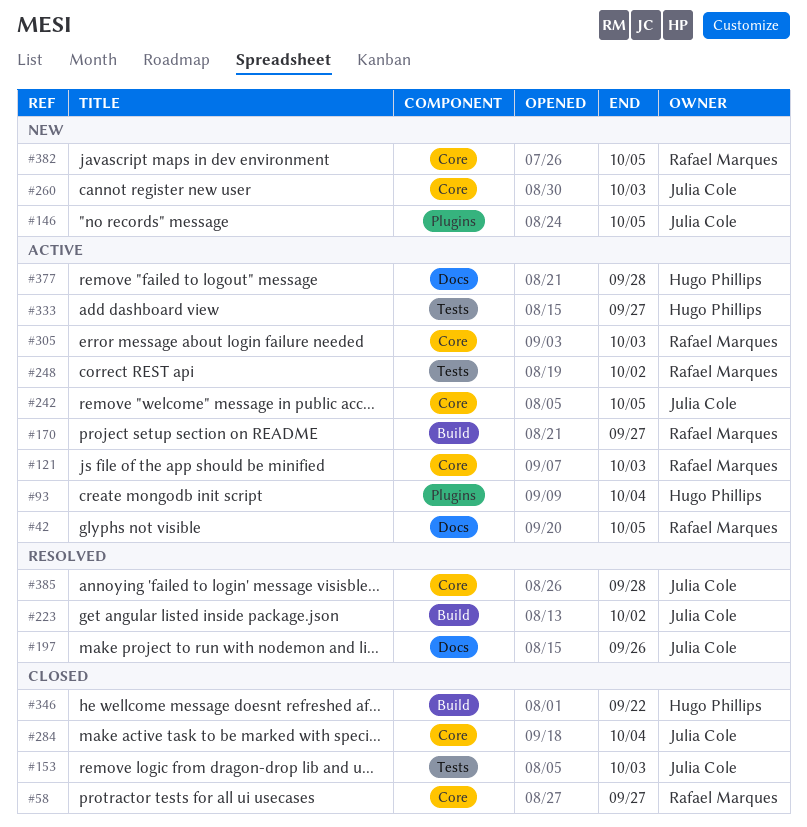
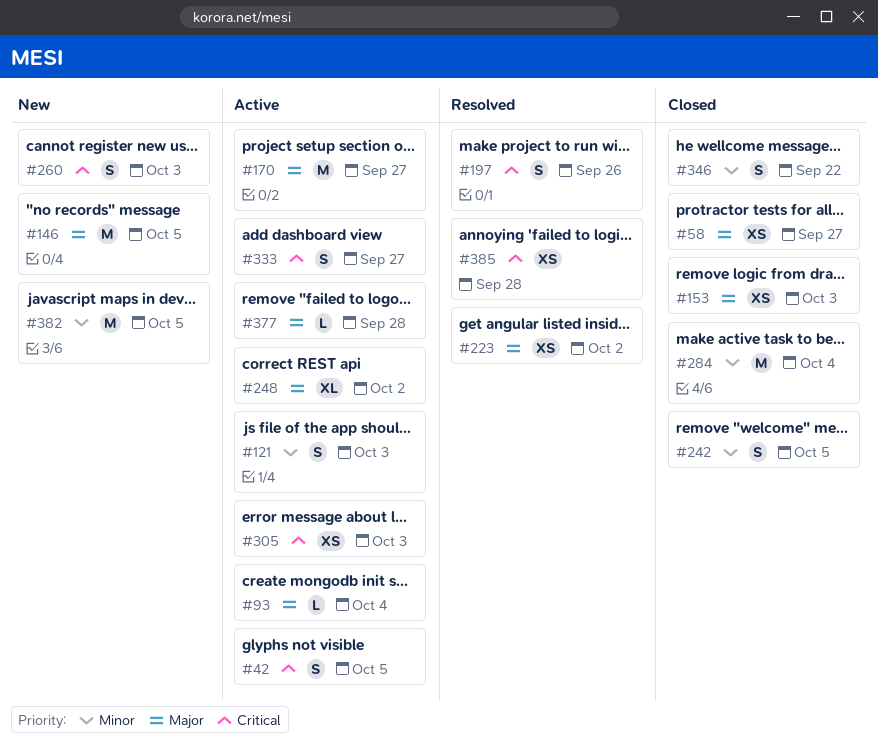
#242, status: Active -> Closed

